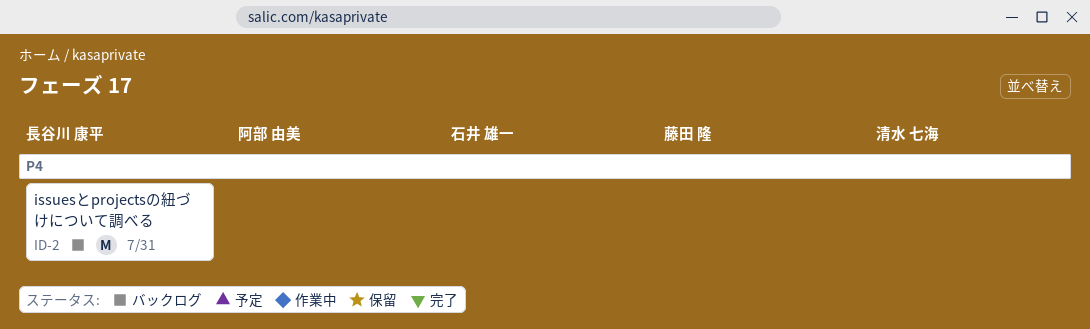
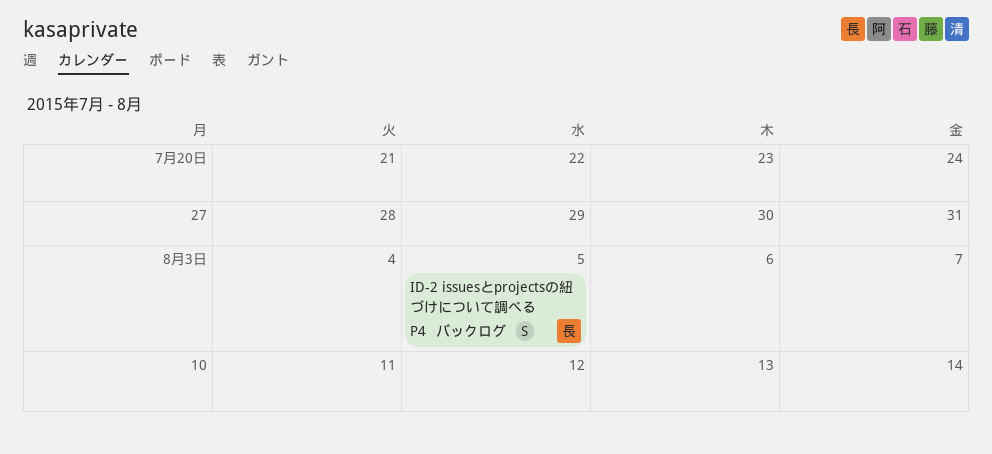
ID-2, estimate: M -> S
ID-2, due: Jul 31 -> Aug 5

